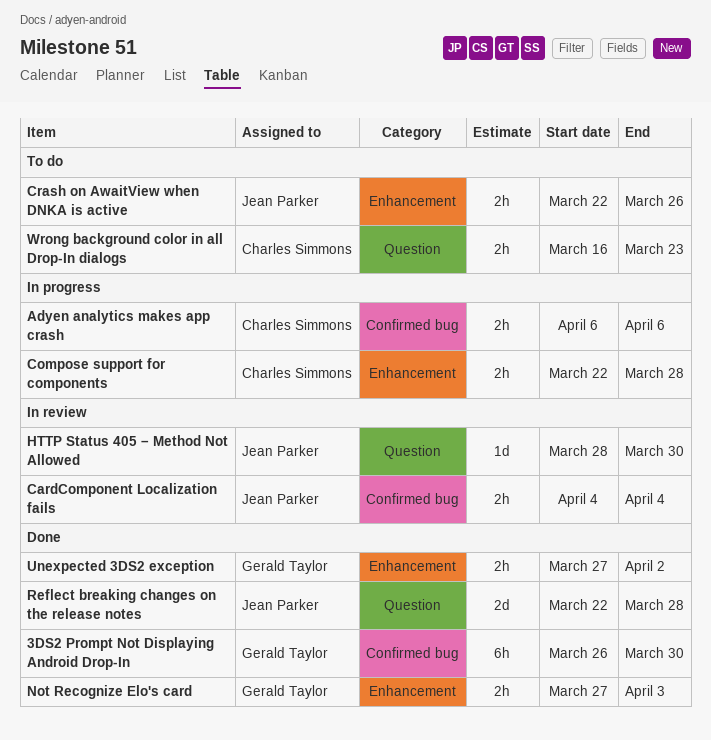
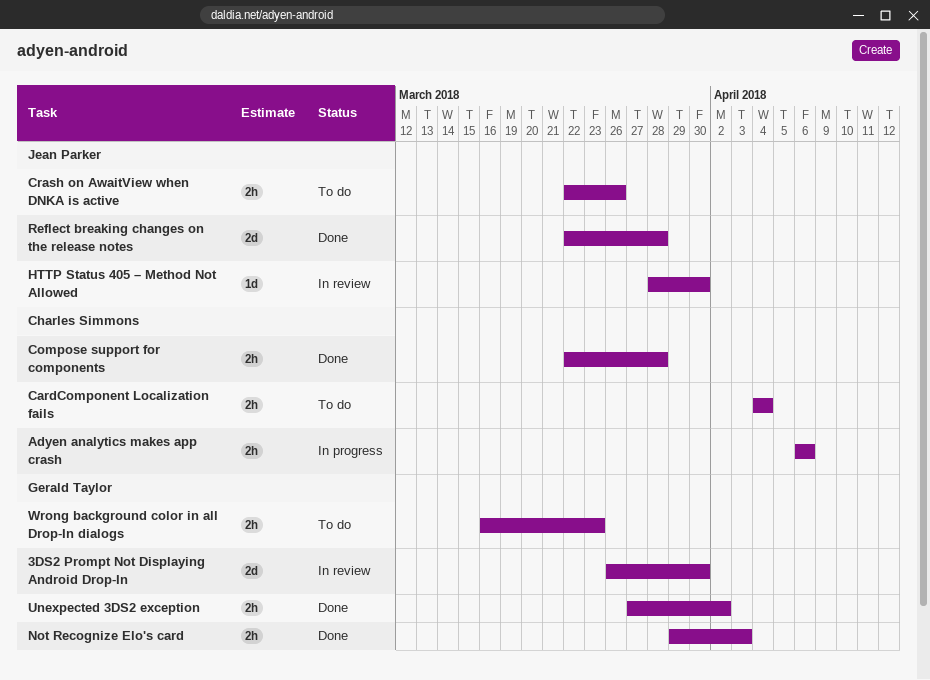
3DS2 Prompt Not Displaying Android Drop-In, status: Done -> In review
3DS2 Prompt Not Displaying Android Drop-In, estimate: 6h -> 2d
CardComponent Localization fails, status: In review -> To do
CardComponent Localization fails, owner: Jean Parker -> Charles Simmons
Compose support for components, status: In progress -> Done
Not Recognize Elo's card, start: Mar 27 -> Mar 29
Wrong background color in all Drop-In dialogs, owner: Charles Simmons -> Gerald Taylor

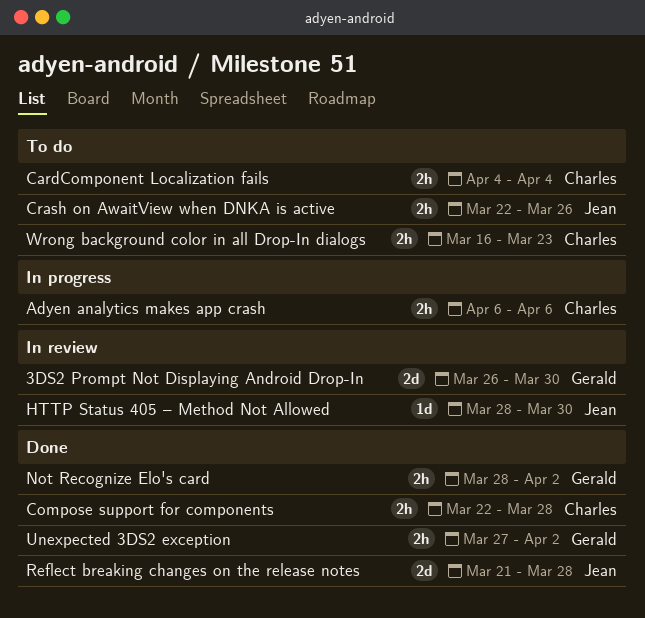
Not Recognize Elo's card, start: Mar 29 -> Mar 28
Not Recognize Elo's card, due: Apr 3 -> Apr 2
Reflect breaking changes on the release notes, start: Mar 22 -> Mar 21
Wrong background color in all Drop-In dialogs, owner: Gerald Taylor -> Charles Simmons

